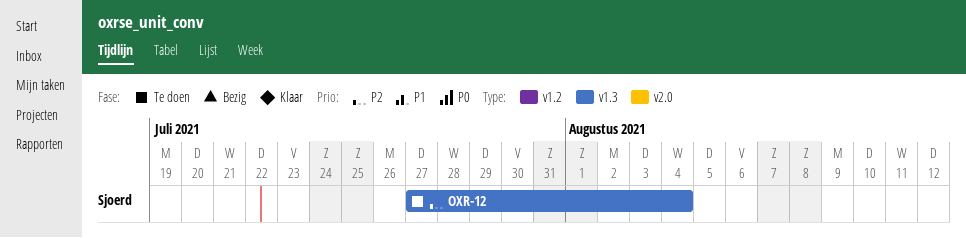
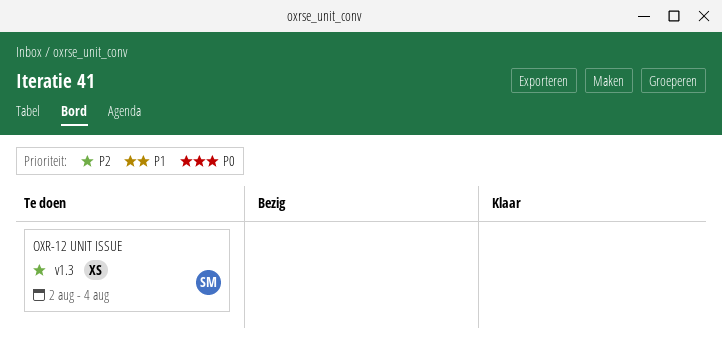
OXR-12, start: Jul 27 -> Aug 2

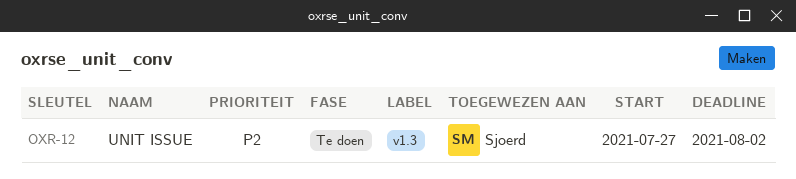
OXR-12, start: Aug 2 -> Jul 27
OXR-12, due: Aug 4 -> Aug 2

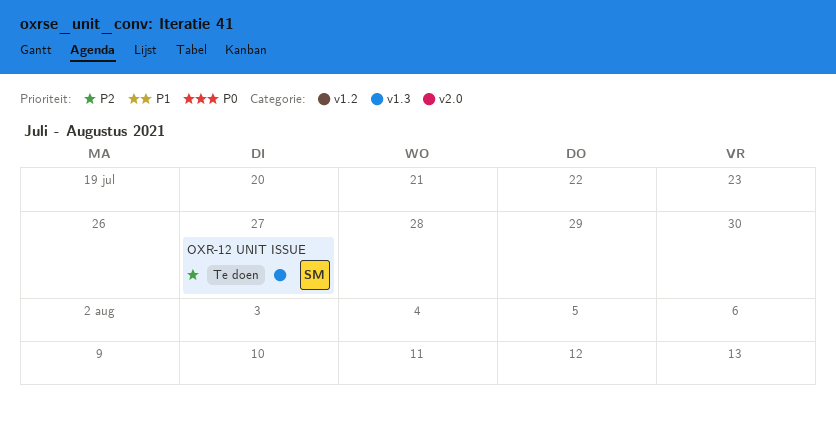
OXR-12, due: Aug 2 -> Jul 27

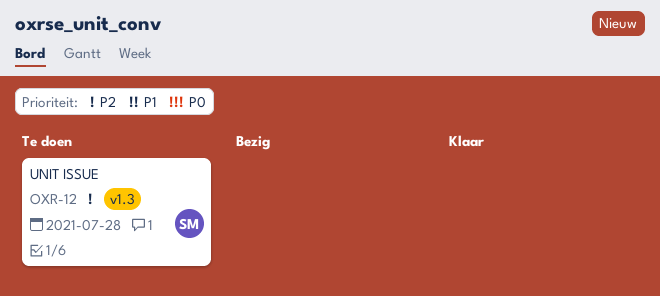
OXR-12, due: Jul 27 -> Jul 28

